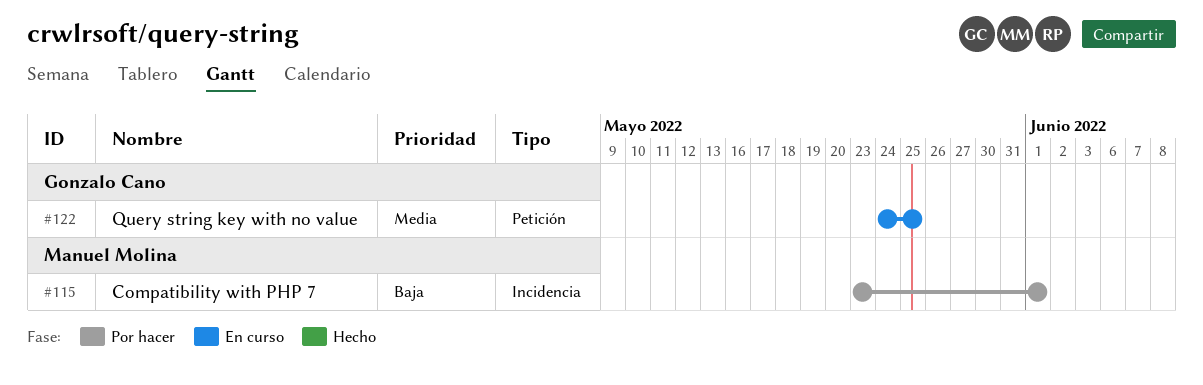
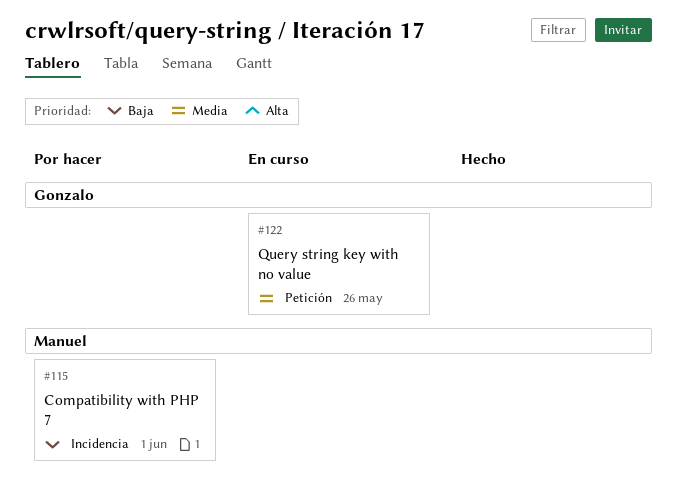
#122, due: May 25 -> May 26

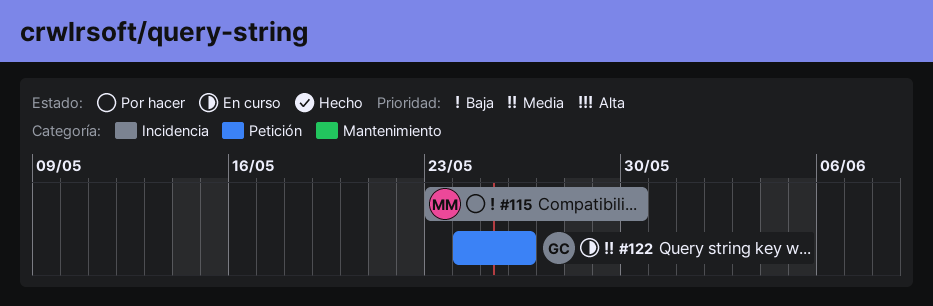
#115, due: Jun 1 -> May 30

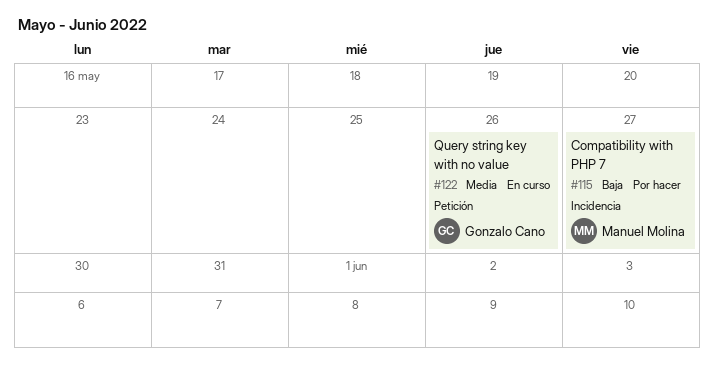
#115, due: May 30 -> May 27

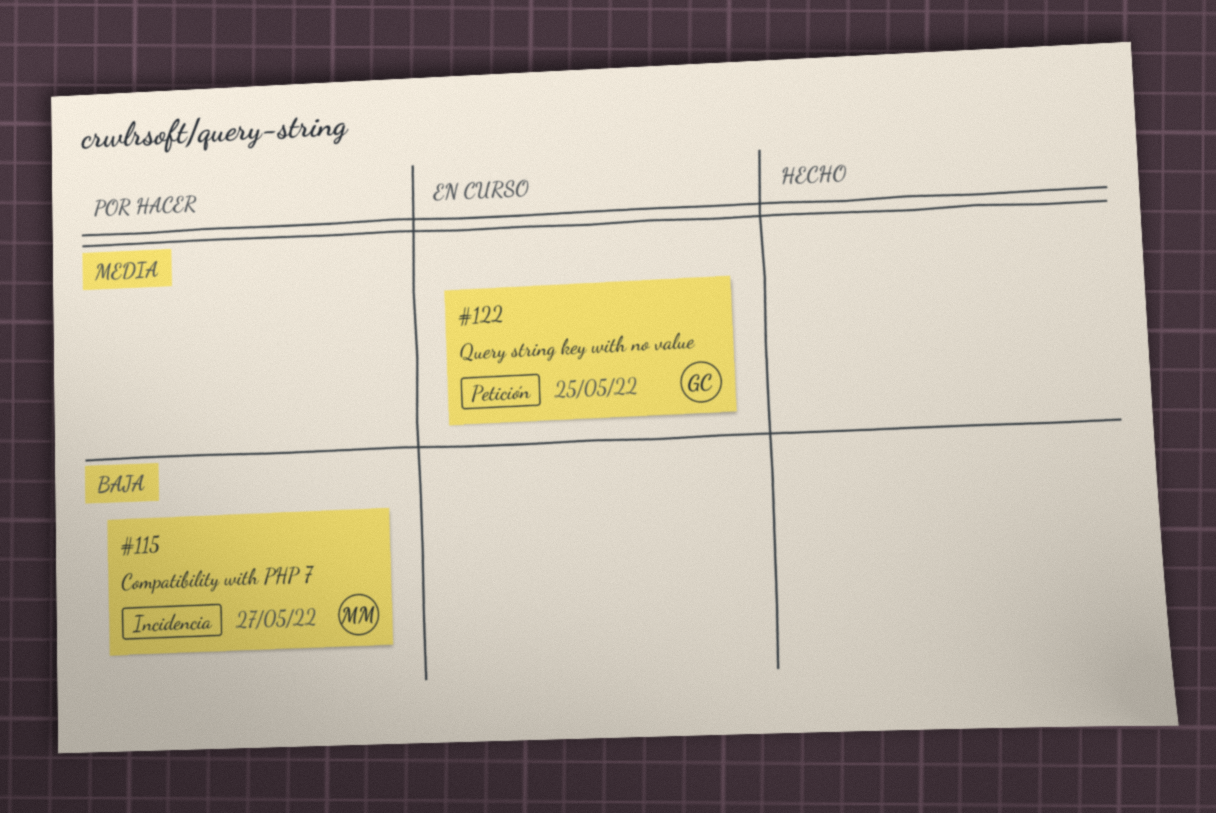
#122, due: May 26 -> May 25

